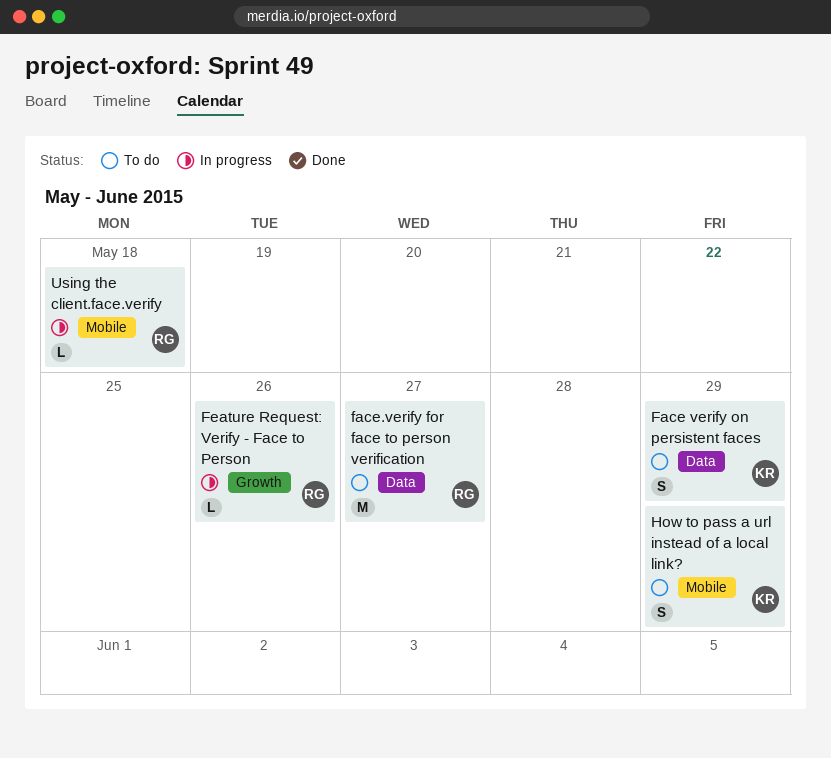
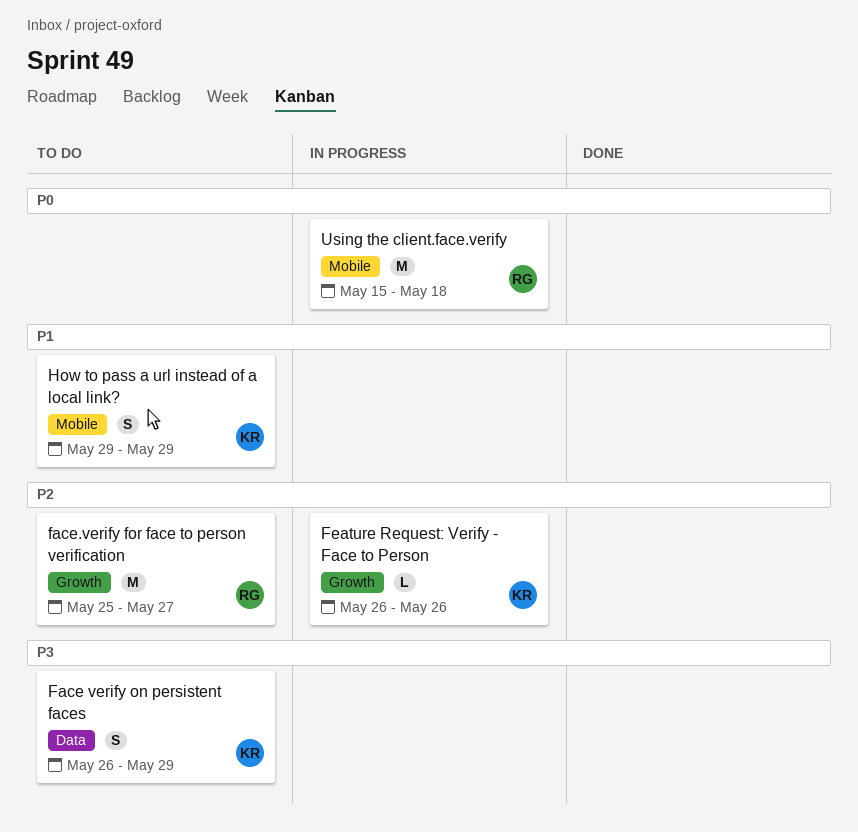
face.verify for face to person verification, label: Data -> Growth
Feature Request: Verify - Face to Person, owner: RG -> KR
Using the client.face.verify, estimate: L -> M

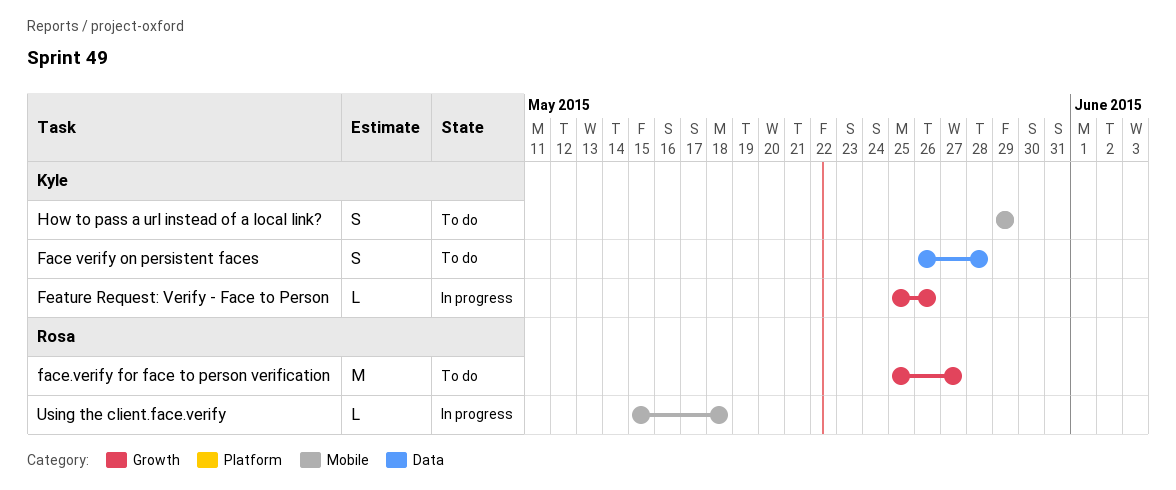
Face verify on persistent faces, due: May 29 -> May 28
Feature Request: Verify - Face to Person, start: May 26 -> May 25
Using the client.face.verify, estimate: M -> L

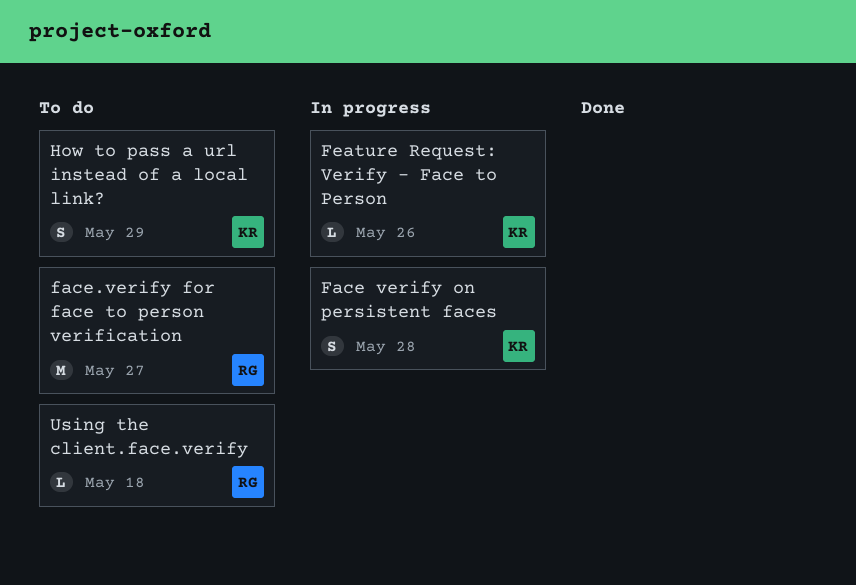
Face verify on persistent faces, status: To do -> In progress
Using the client.face.verify, status: In progress -> To do

